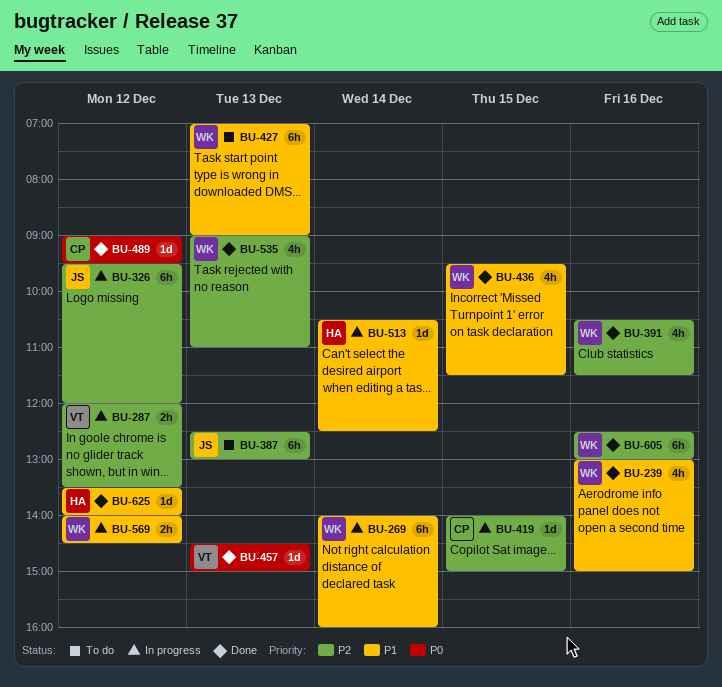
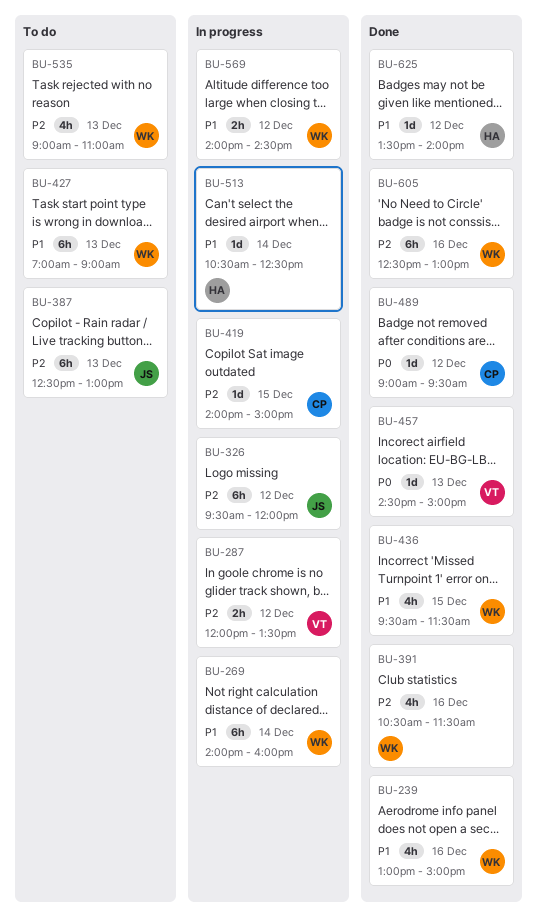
BU-535, status: Done -> To do

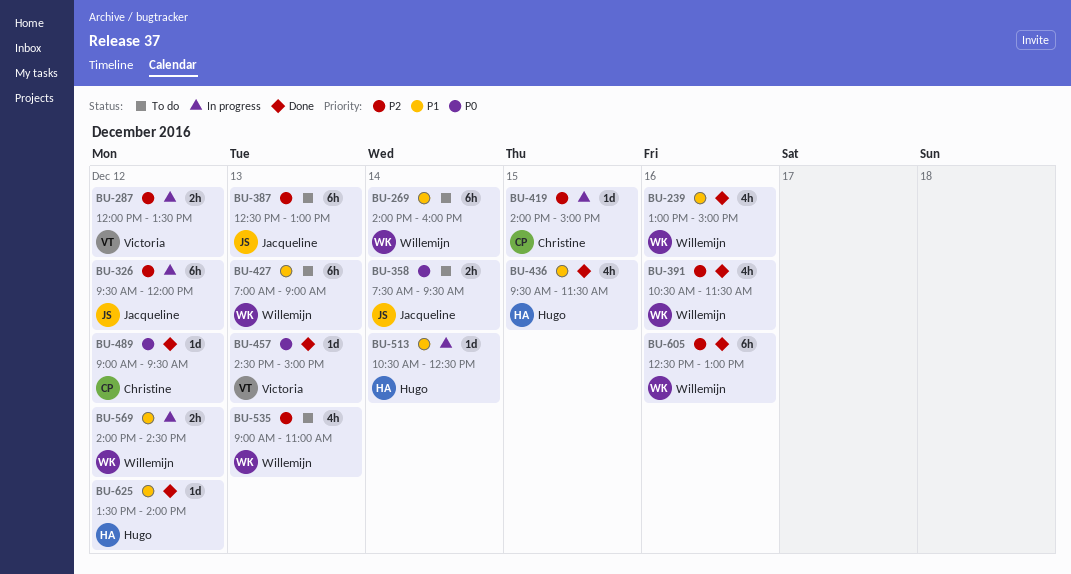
BU-269, status: In progress -> To do
BU-358: none -> present
BU-436, owner: Willemijn -> Hugo

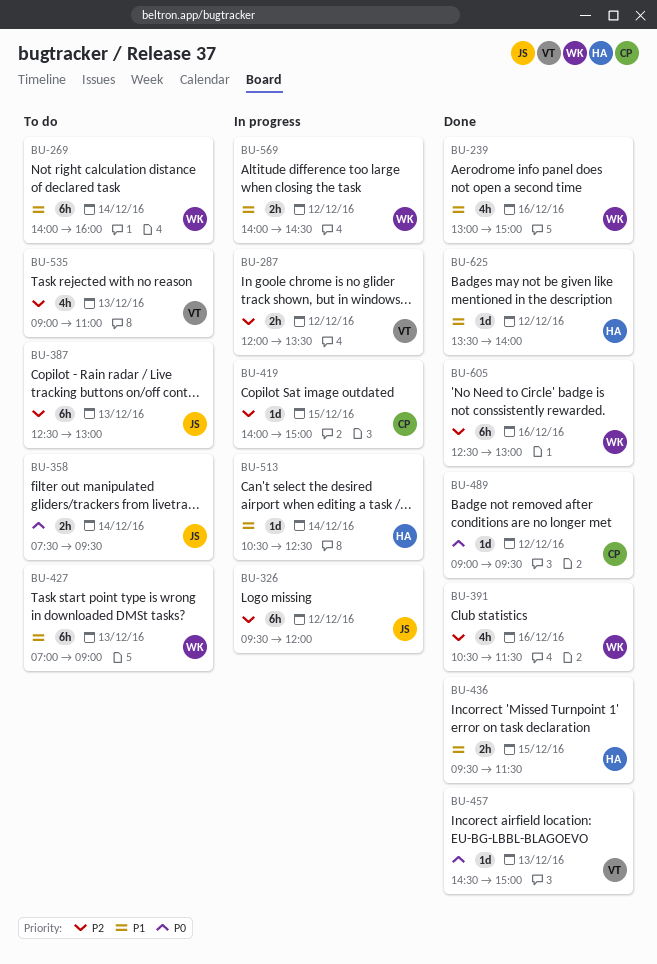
BU-436, estimate: 4h -> 2h
BU-535, owner: Willemijn -> Victoria

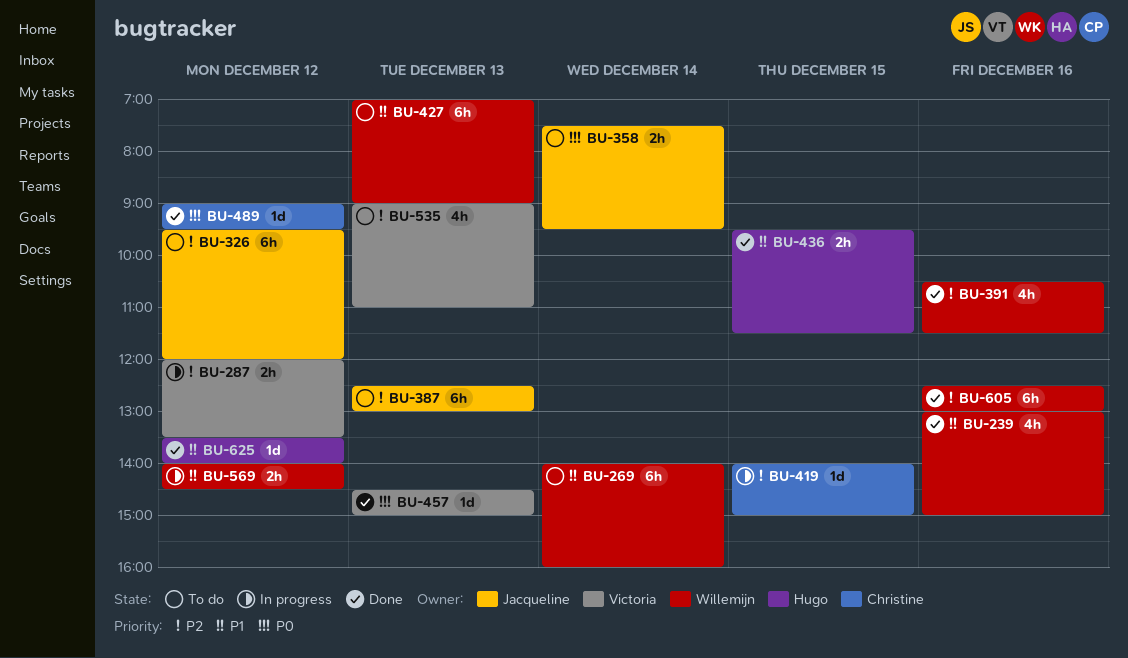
BU-326, status: In progress -> To do
BU-513: present -> none

